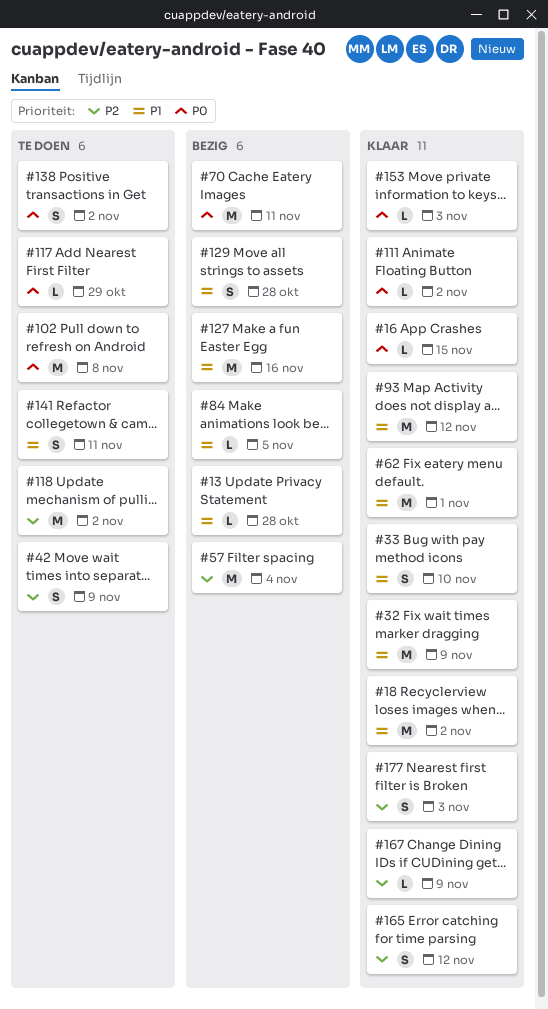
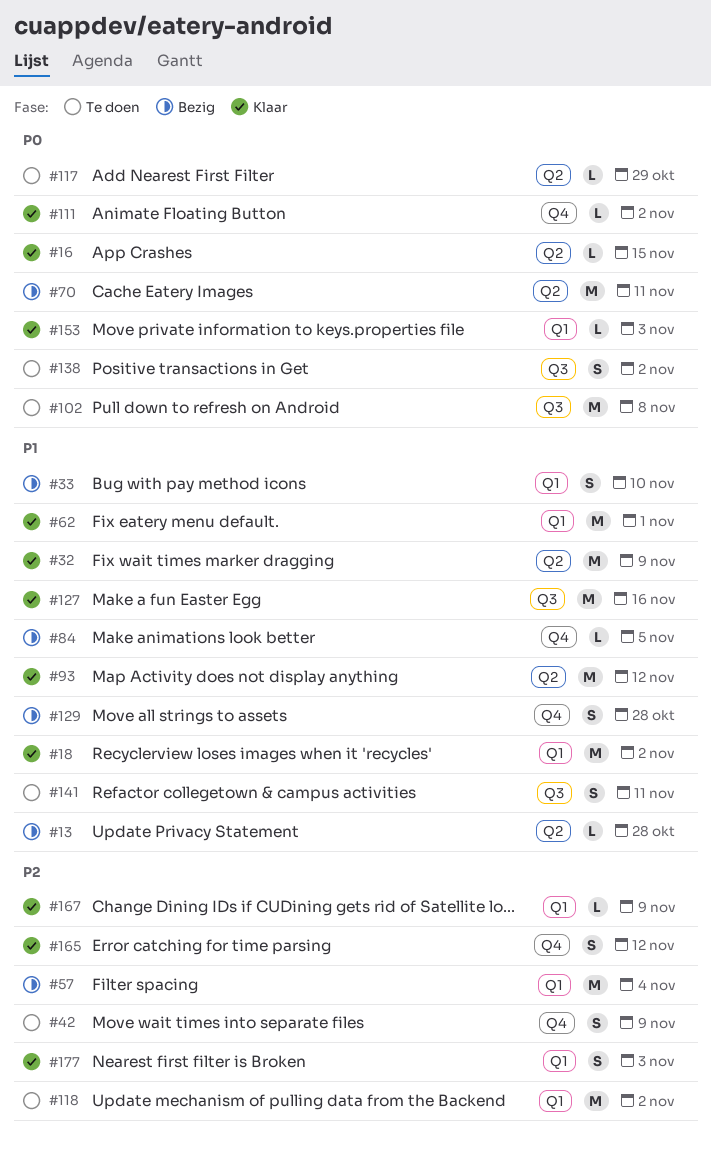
#33, status: Klaar -> Bezig
#127, status: Bezig -> Klaar

